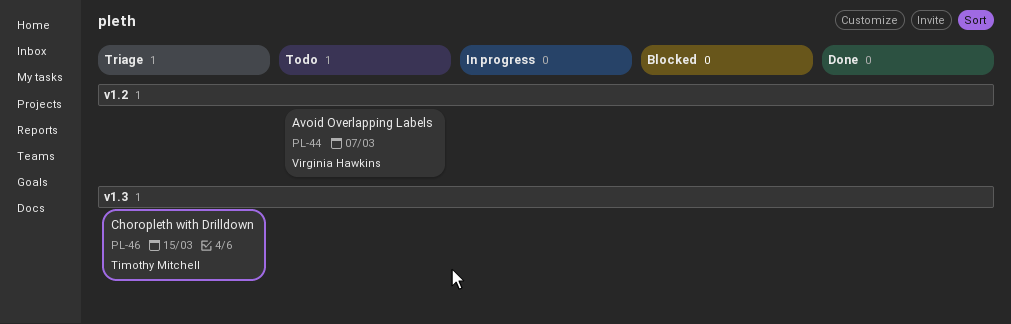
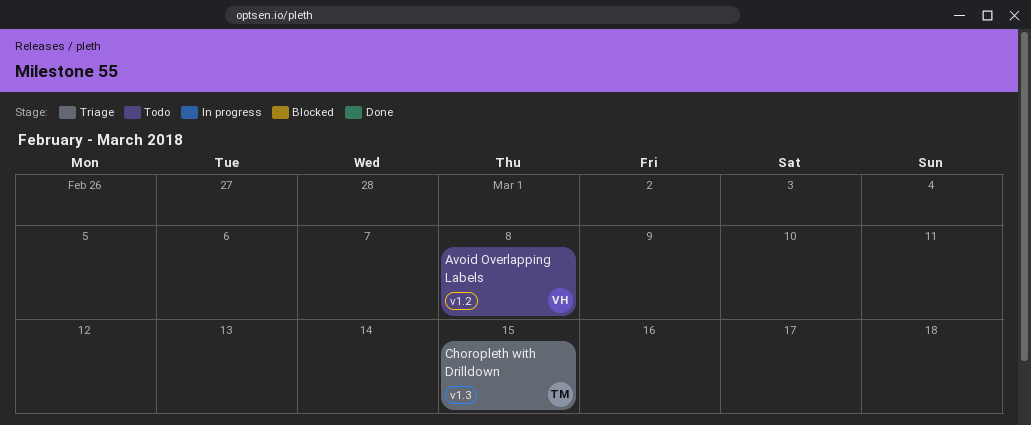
Avoid Overlapping Labels, due: Mar 7 -> Mar 8

